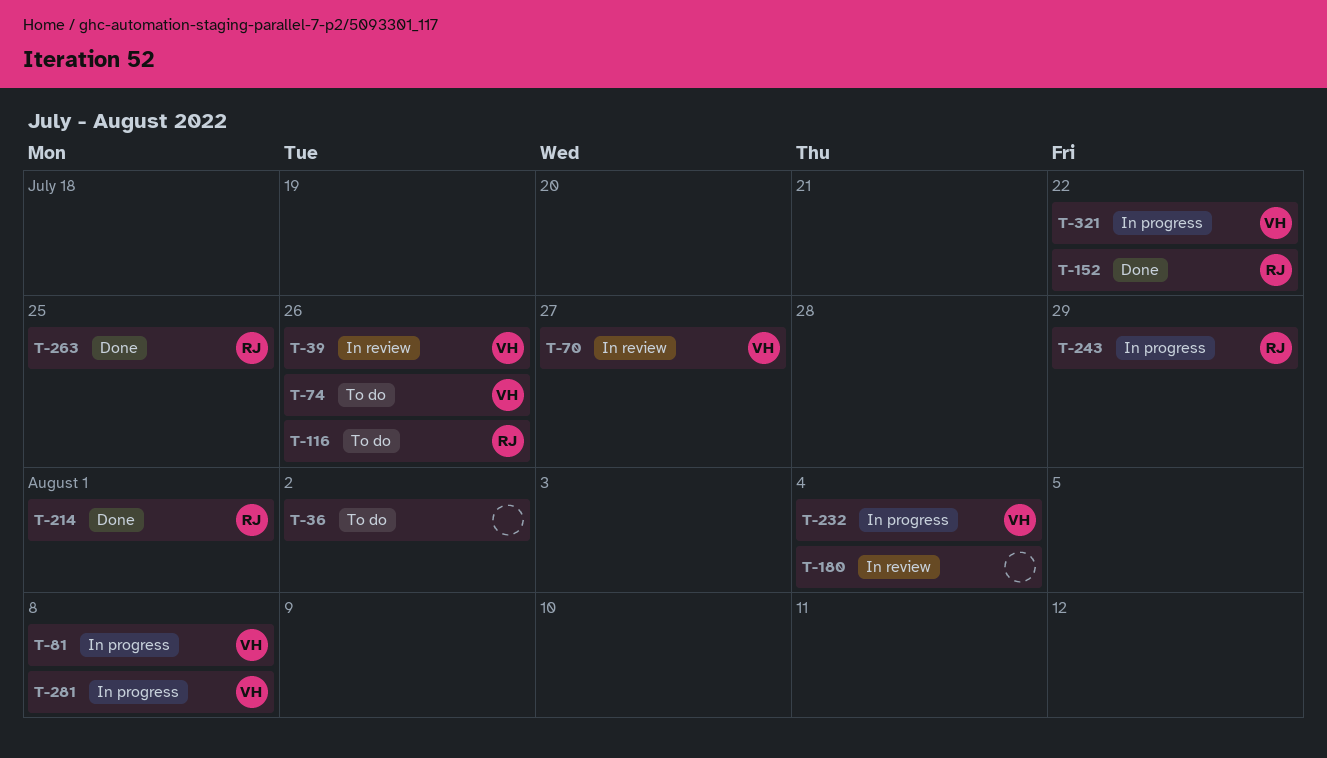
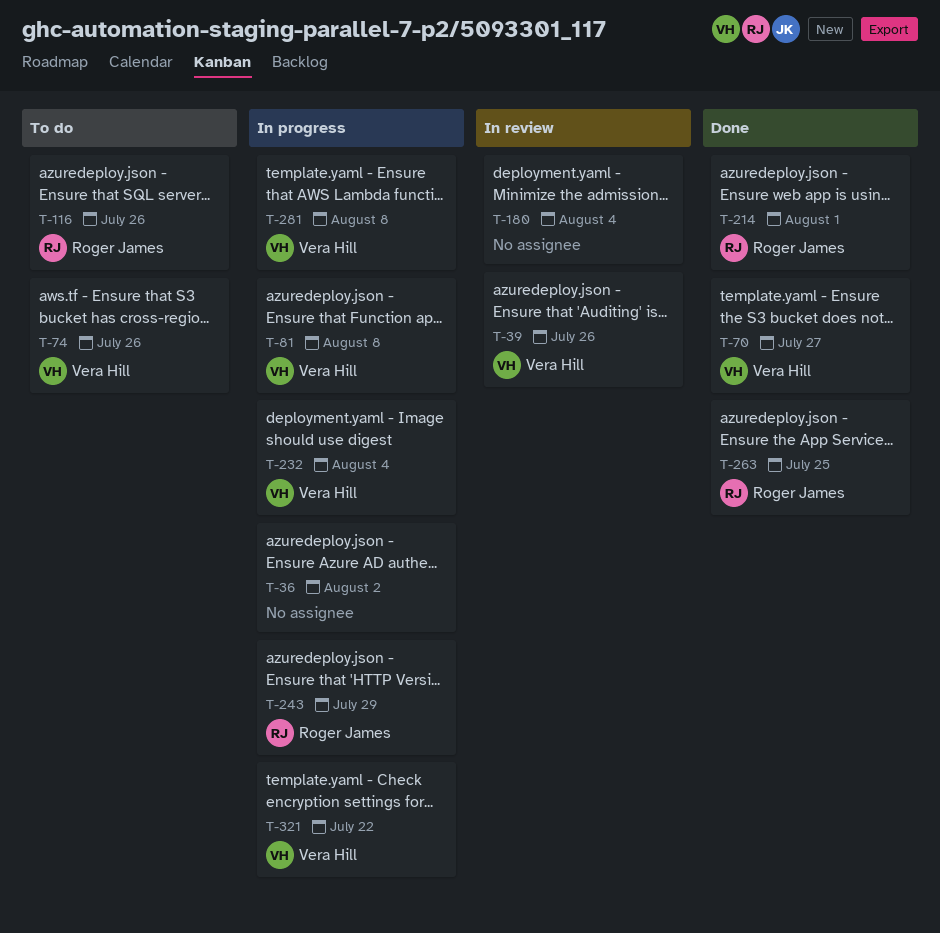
T-36, status: To do -> In progress
T-70, status: In review -> Done
T-152: present -> none

